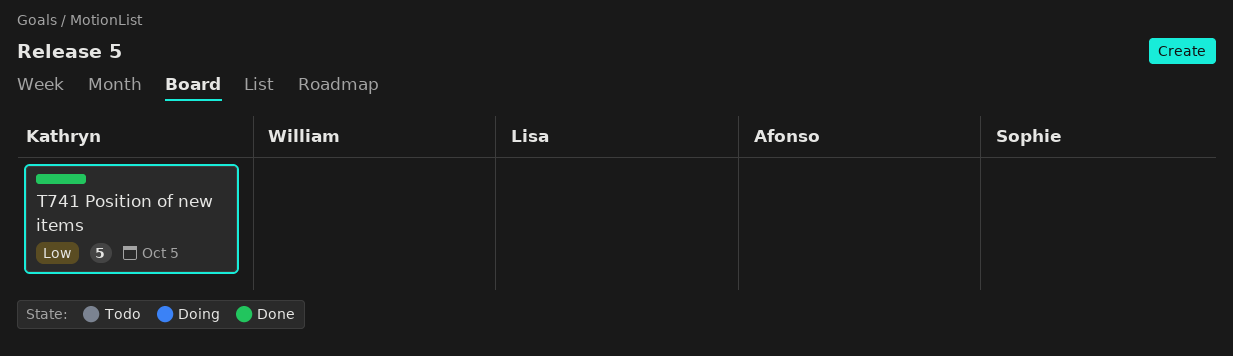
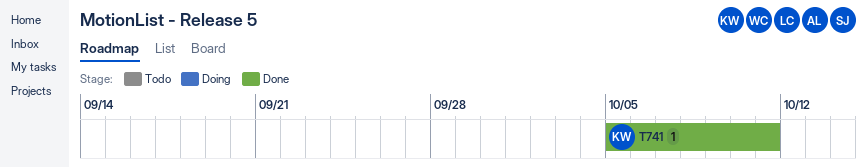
T741, estimate: 5 -> 1
T741, due: Oct 5 -> Oct 11

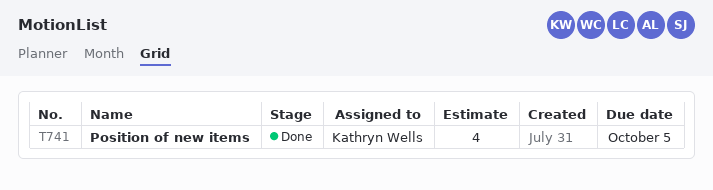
T741, estimate: 1 -> 4
T741, due: Oct 11 -> Oct 5

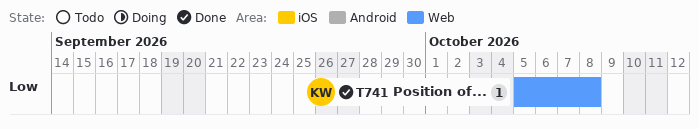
T741, estimate: 4 -> 1
T741, due: Oct 5 -> Oct 8

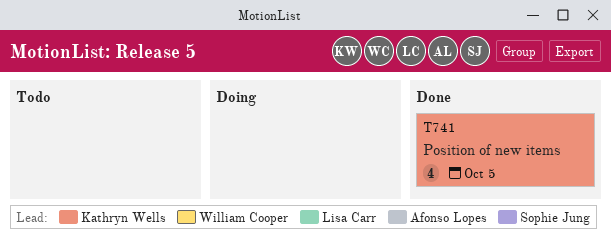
T741, estimate: 1 -> 4
T741, due: Oct 8 -> Oct 5

